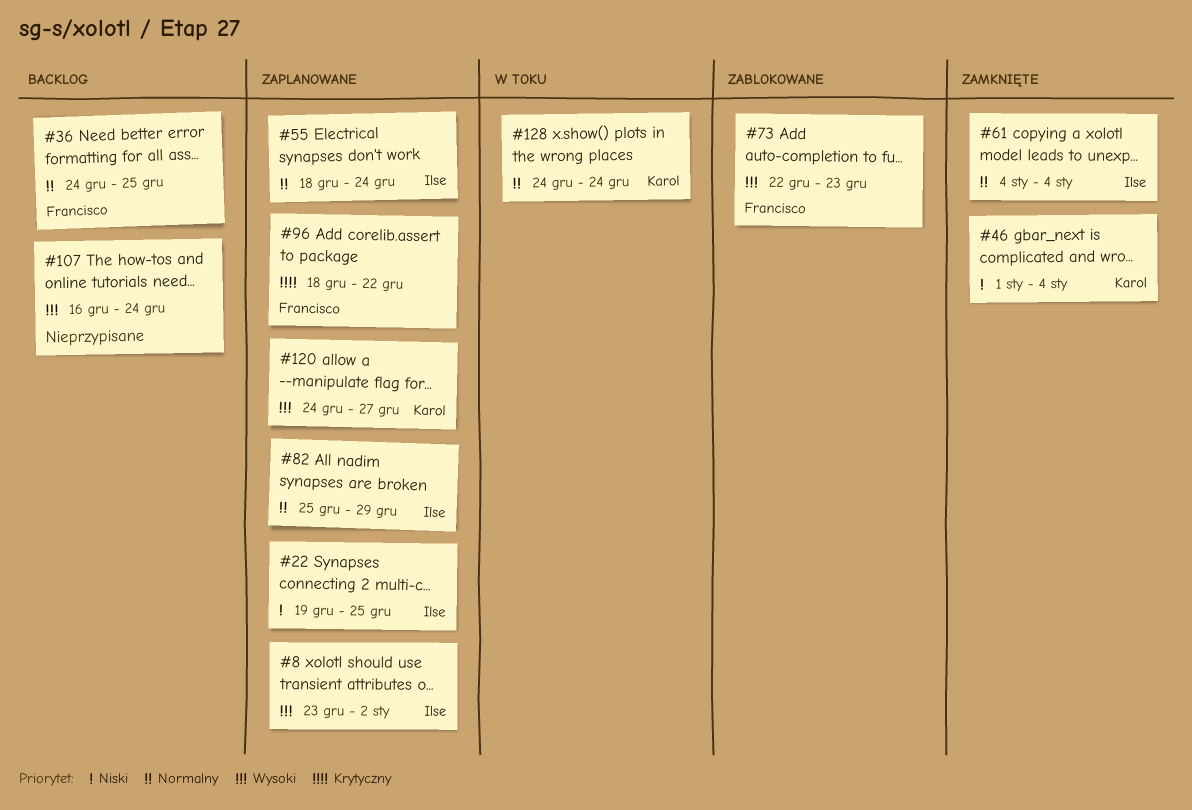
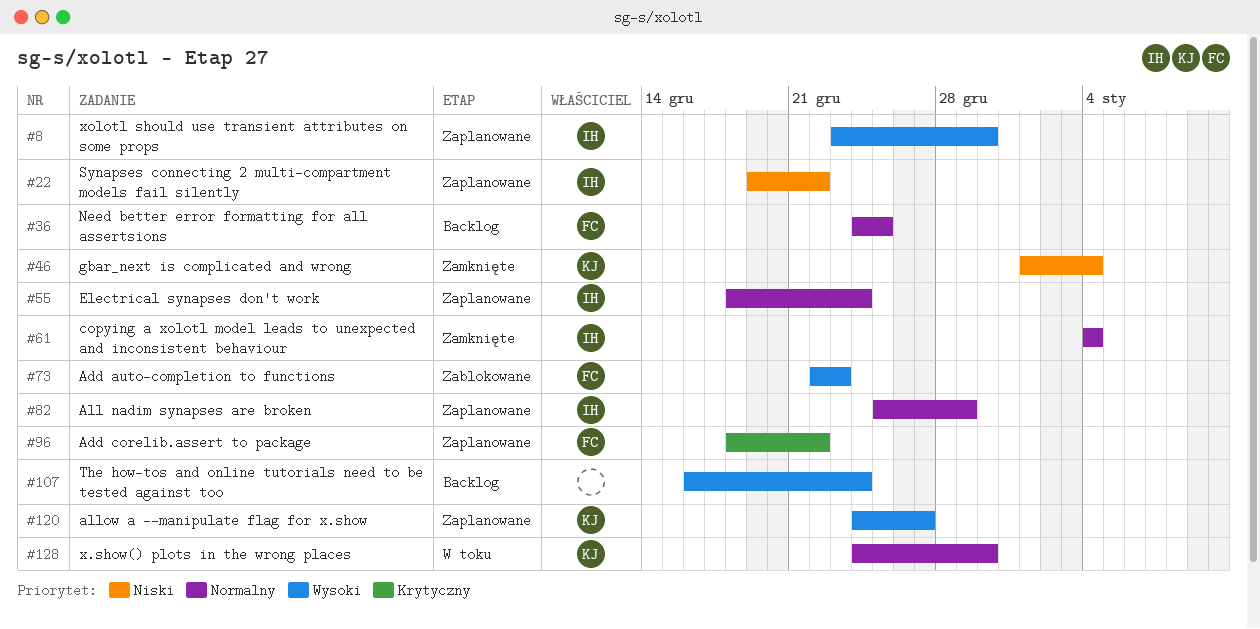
#8, due: Jan 2 -> Dec 30
#22, due: Dec 25 -> Dec 22
#128, due: Dec 24 -> Dec 30

